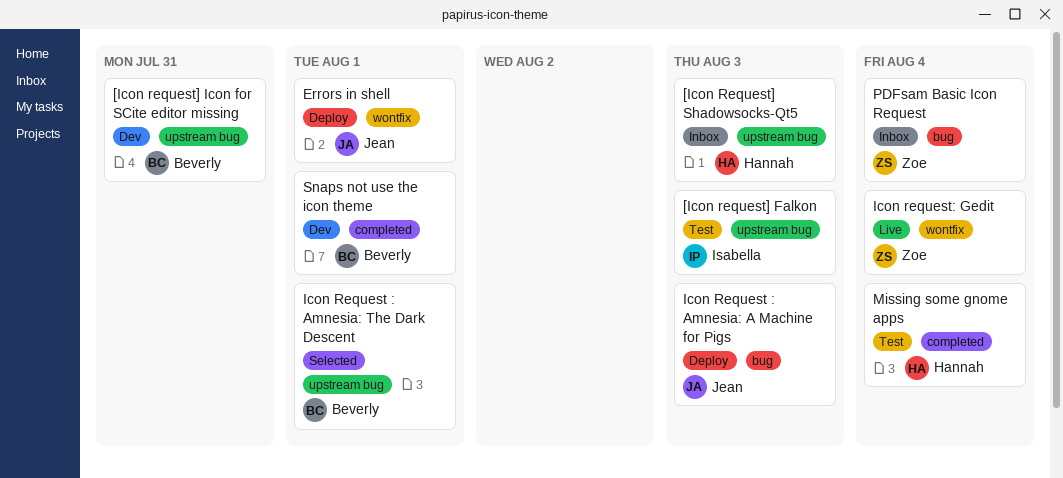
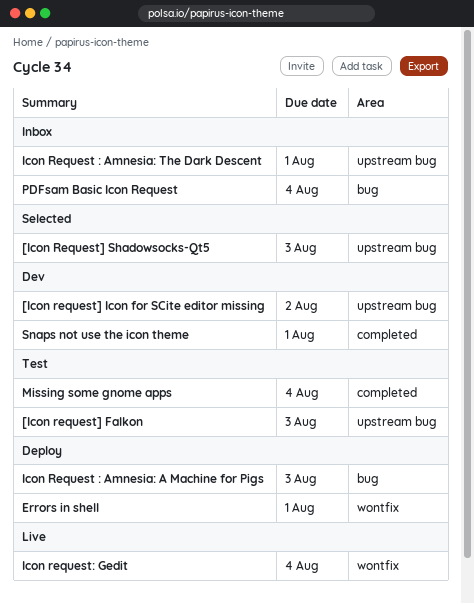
[Icon request] Icon for SCite editor missing, due: Jul 31 -> Aug 2
[Icon Request] Shadowsocks-Qt5, status: Inbox -> Selected
Icon Request : Amnesia: The Dark Descent, status: Selected -> Inbox

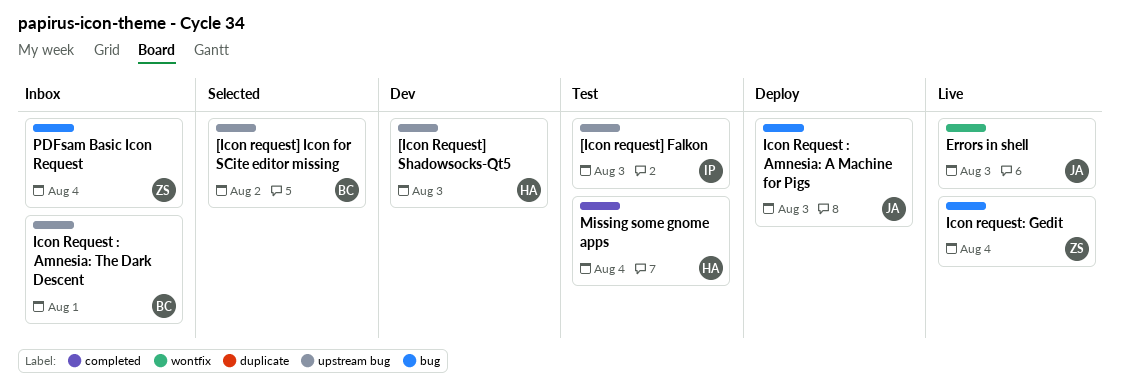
[Icon request] Icon for SCite editor missing, status: Dev -> Selected
[Icon Request] Shadowsocks-Qt5, status: Selected -> Dev
Errors in shell, status: Deploy -> Live
Errors in shell, due: Aug 1 -> Aug 3
Icon request: Gedit, label: wontfix -> bug
Snaps not use the icon theme: present -> none

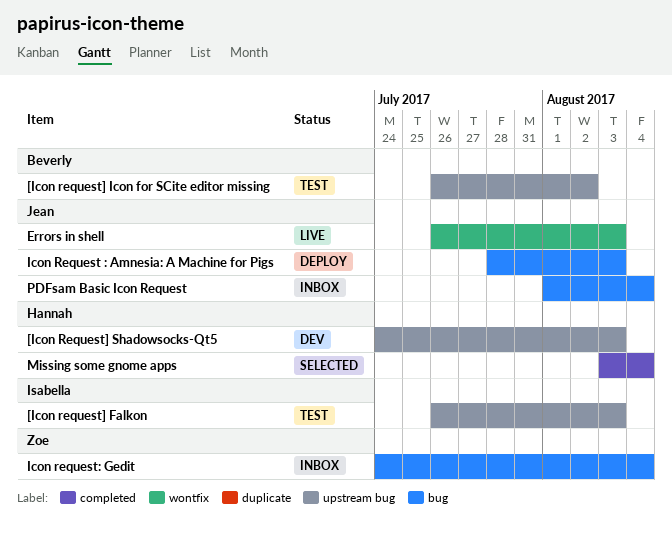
[Icon request] Icon for SCite editor missing, status: Selected -> Test
Icon Request : Amnesia: The Dark Descent: present -> none
Icon request: Gedit, status: Live -> Inbox
Missing some gnome apps, status: Test -> Selected
PDFsam Basic Icon Request, owner: Zoe -> Jean

